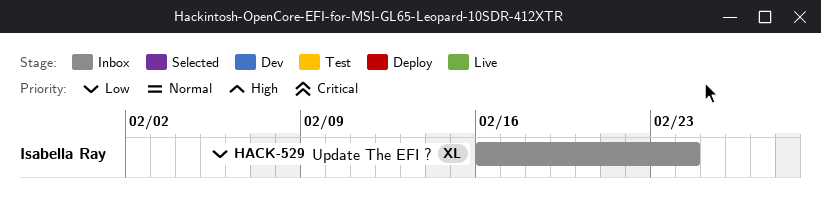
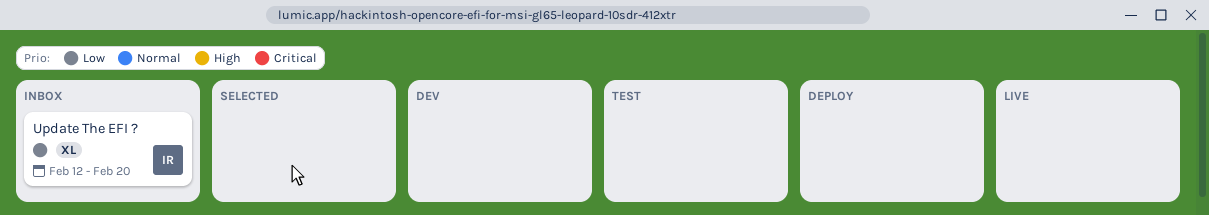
Update The EFI ?, start: Feb 16 -> Feb 12
Update The EFI ?, due: Feb 24 -> Feb 20

